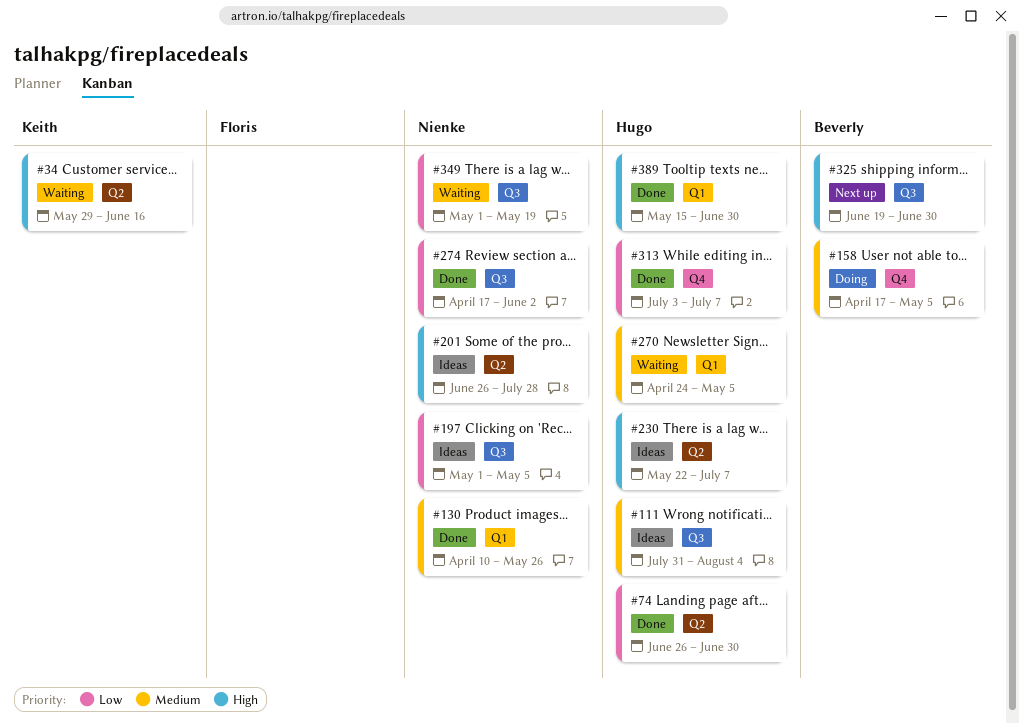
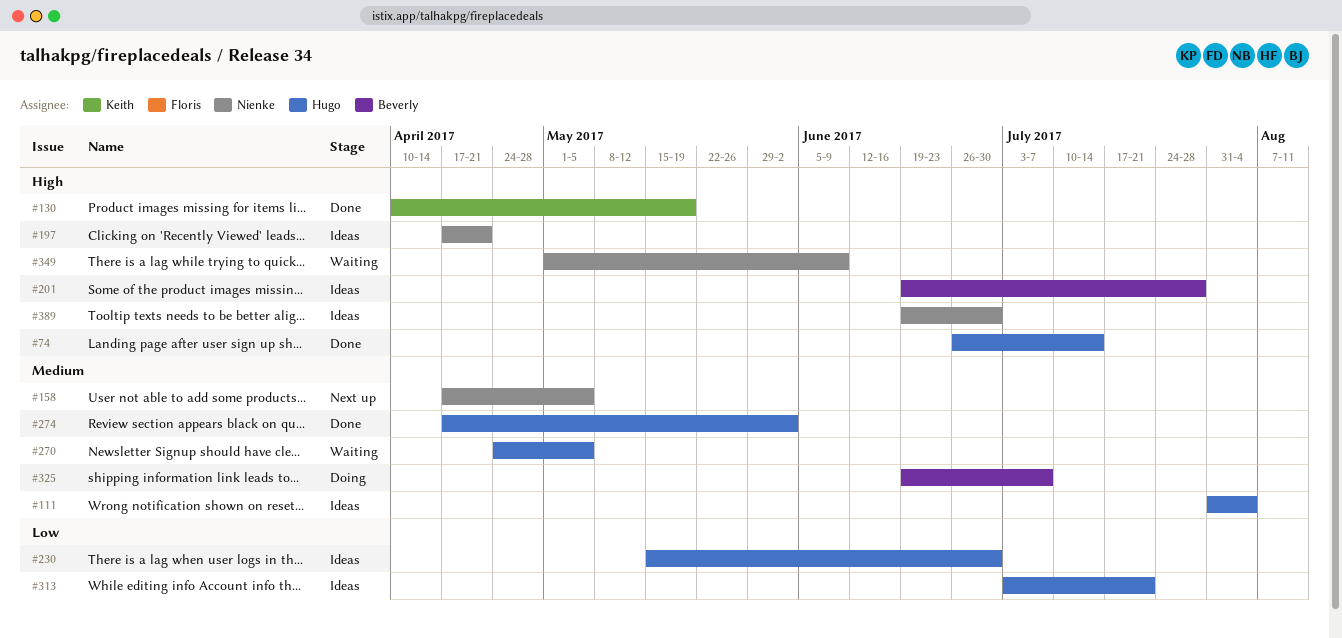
#34: present -> none
#74, priority: Low -> High
#74, due: Jun 30 -> Jul 14
#130, owner: Nienke -> Keith
#130, priority: Medium -> High
#130, due: May 26 -> May 19
#158, status: Doing -> Next up
#158, owner: Beverly -> Nienke
#197, priority: Low -> High
#197, start: May 1 -> Apr 17
#197, due: May 5 -> Apr 21
#201, owner: Nienke -> Beverly
#201, start: Jun 26 -> Jun 19
#230, priority: High -> Low
#230, start: May 22 -> May 15
#230, due: Jul 7 -> Jun 30
#274, owner: Nienke -> Hugo
#274, priority: Low -> Medium
#313, status: Done -> Ideas
#313, due: Jul 7 -> Jul 21
#325, status: Next up -> Doing
#325, priority: High -> Medium
#325, due: Jun 30 -> Jul 7
#349, priority: Low -> High
#349, due: May 19 -> Jun 9
#389, status: Done -> Ideas
#389, owner: Hugo -> Nienke
#389, start: May 15 -> Jun 19

